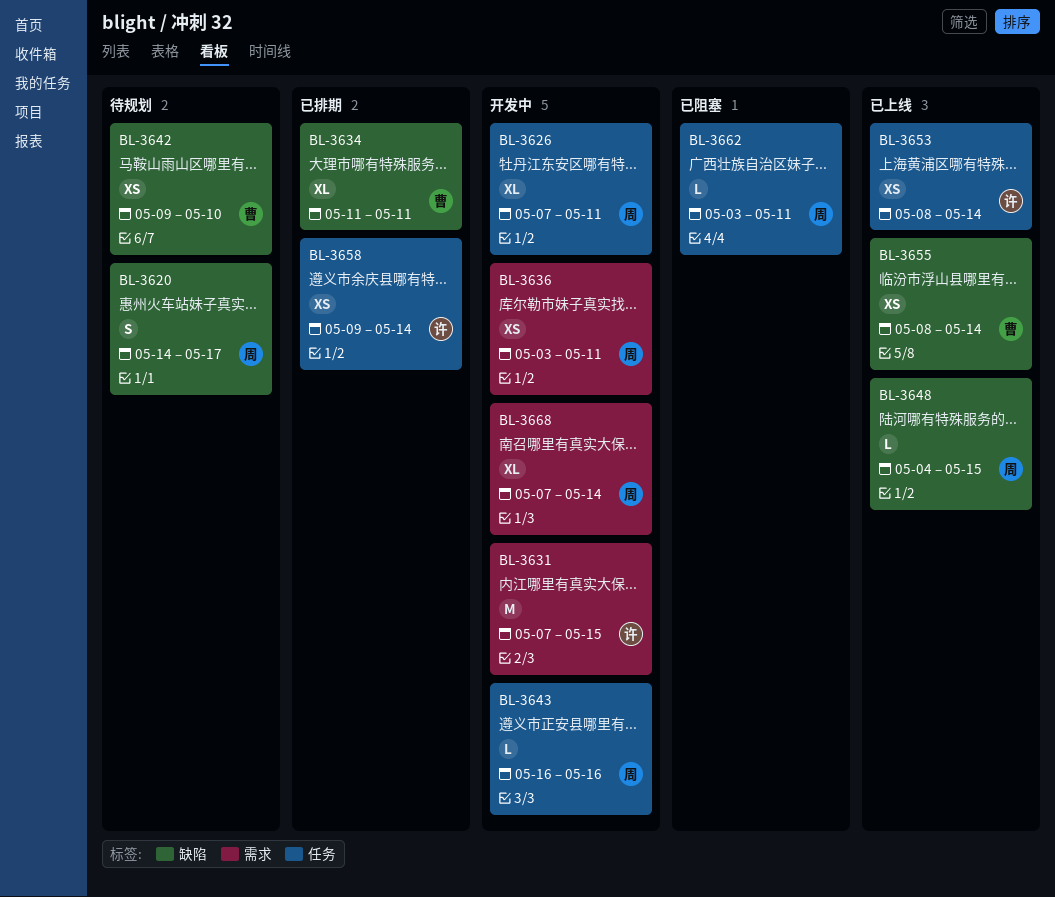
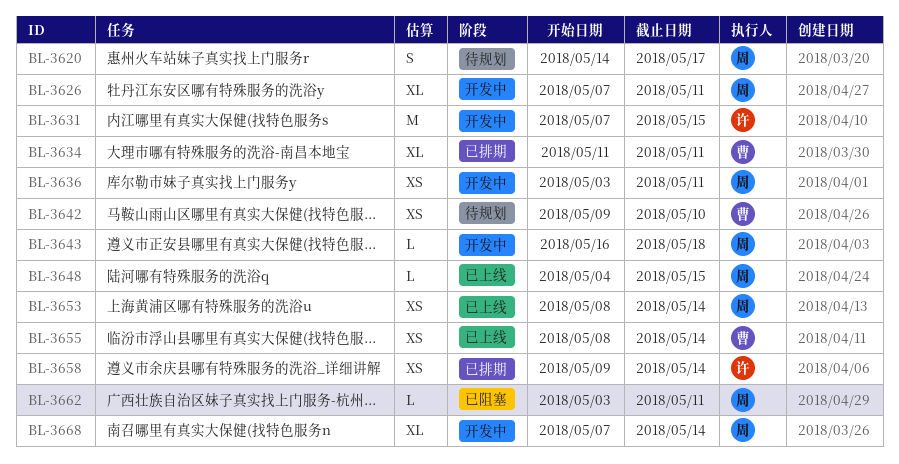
BL-3643, due: May 16 -> May 18
BL-3653, owner: 许 -> 周

